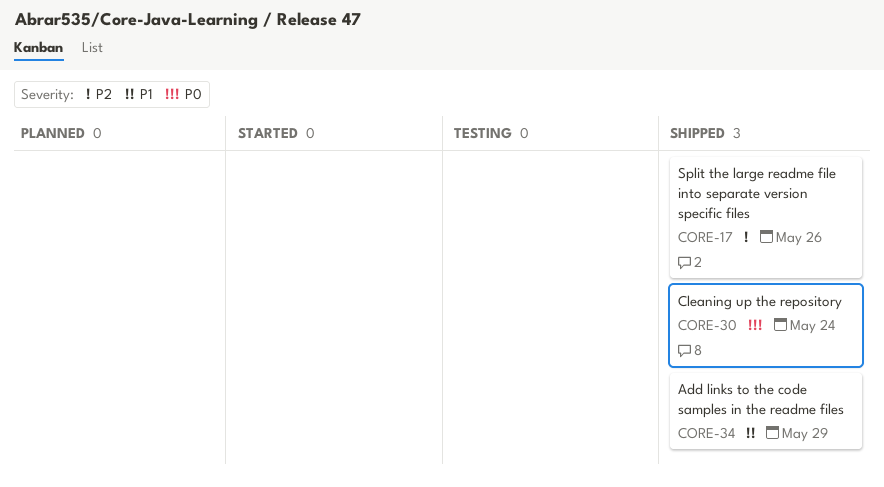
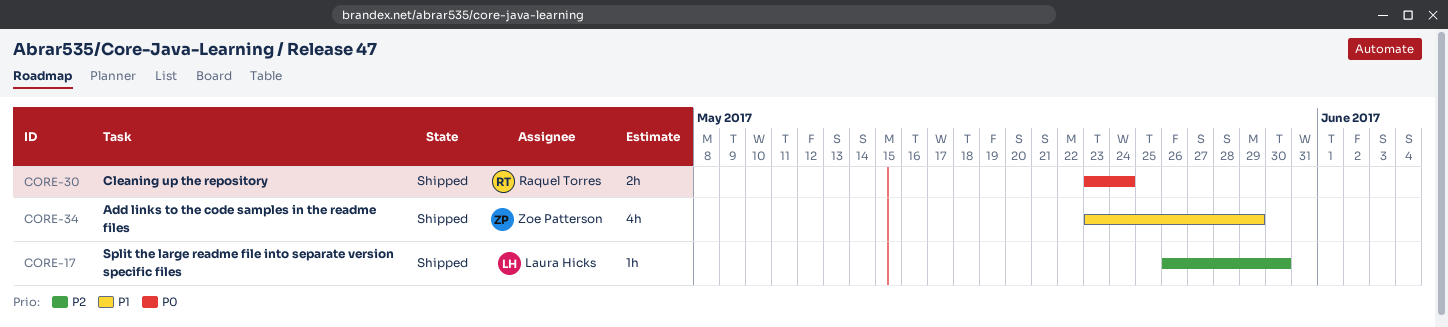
CORE-17, due: May 26 -> May 30

